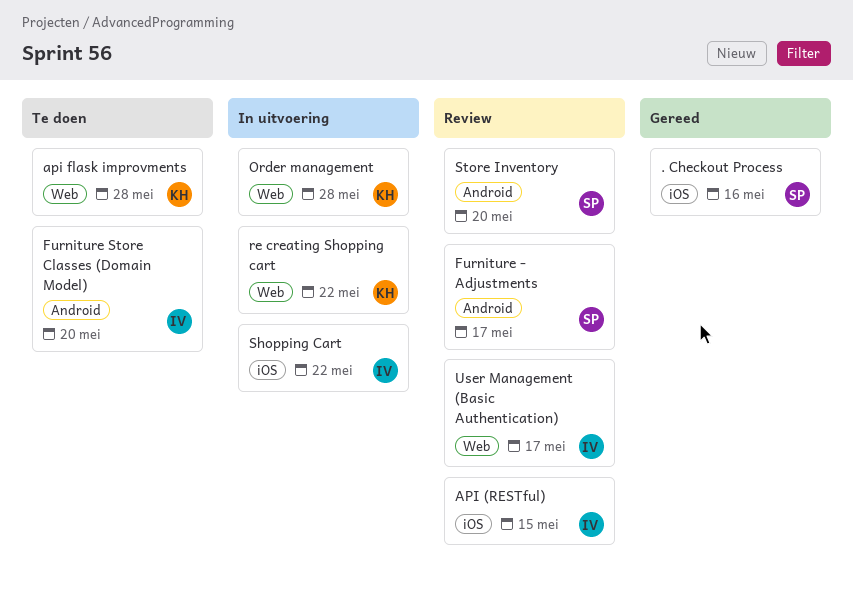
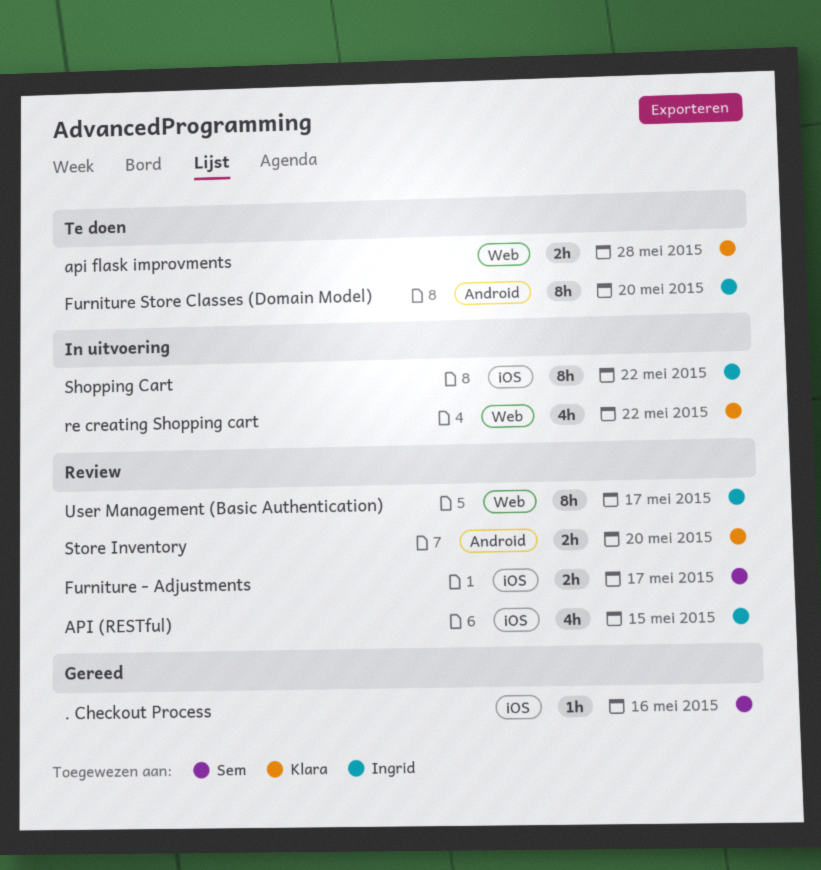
Furniture - Adjustments, label: Android -> iOS
Order management: present -> none
Store Inventory, owner: Sem -> Klara

